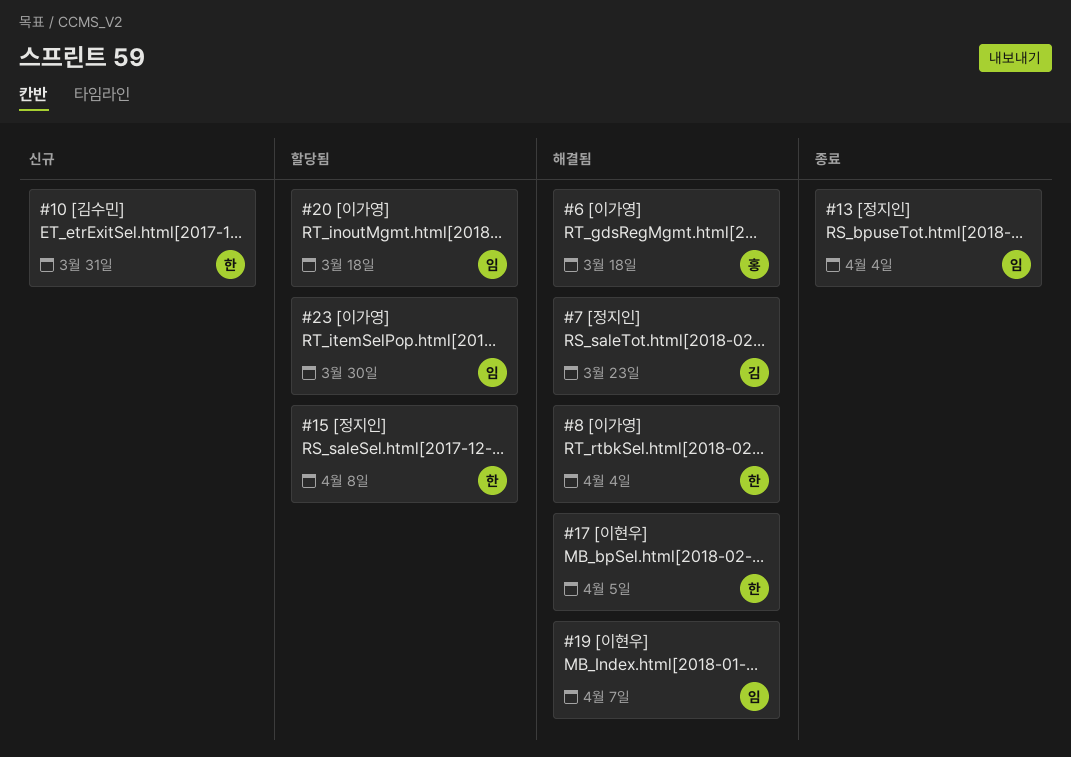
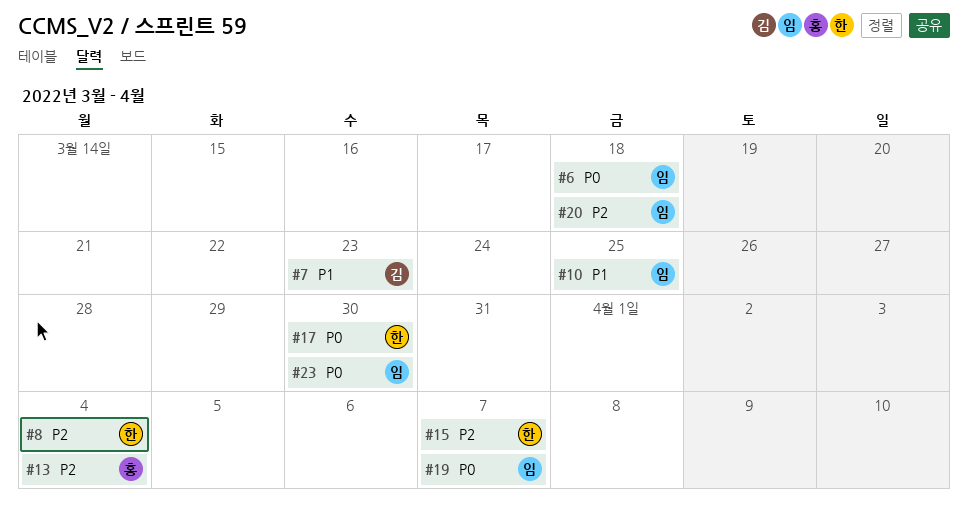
#6, owner: 홍 -> 임
#10, owner: 한 -> 임
#10, due: Mar 31 -> Mar 25
#13, owner: 임 -> 홍
#15, due: Apr 8 -> Apr 7
#17, due: Apr 5 -> Mar 30

